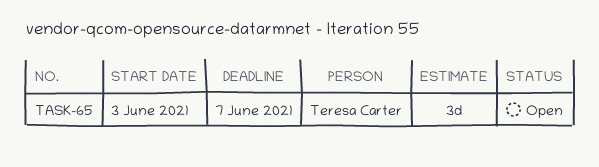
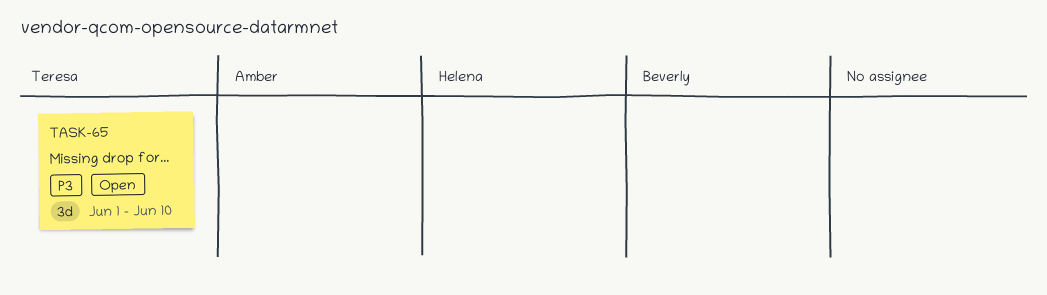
TASK-65, start: Jun 3 -> Jun 1
TASK-65, due: Jun 7 -> Jun 10

